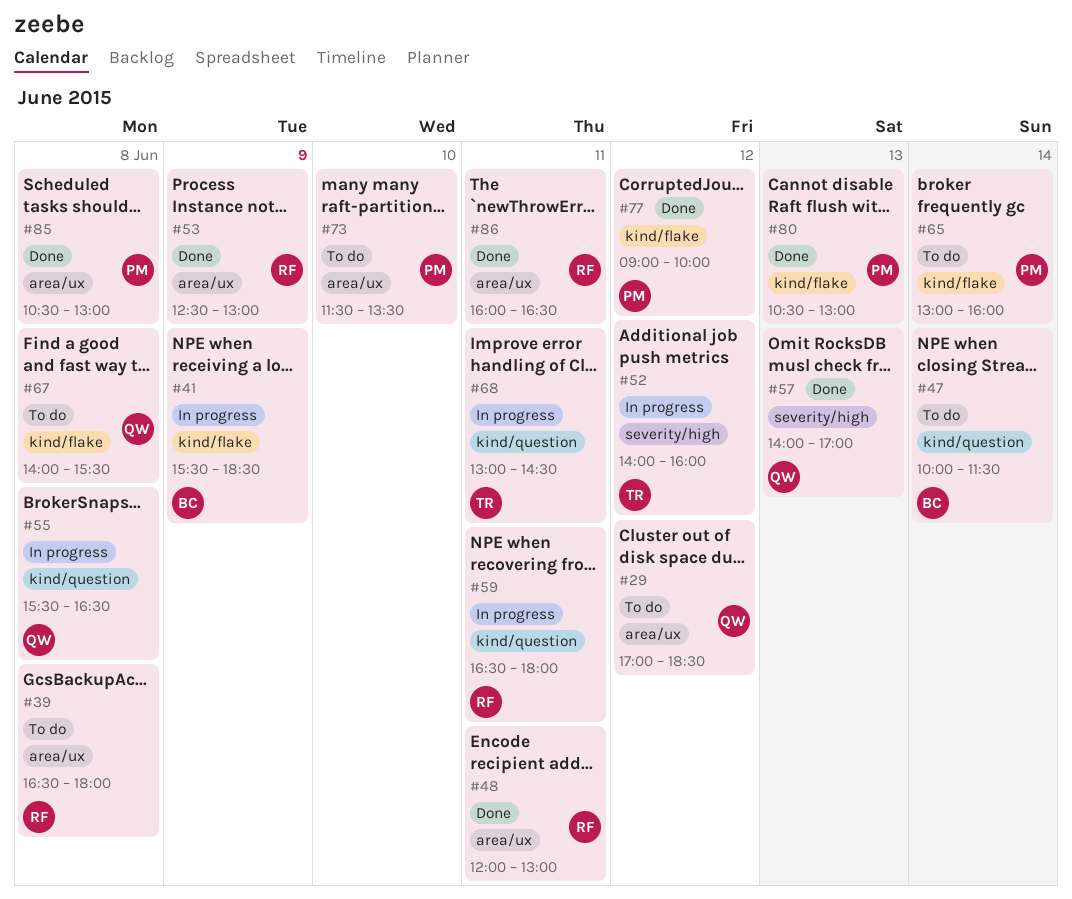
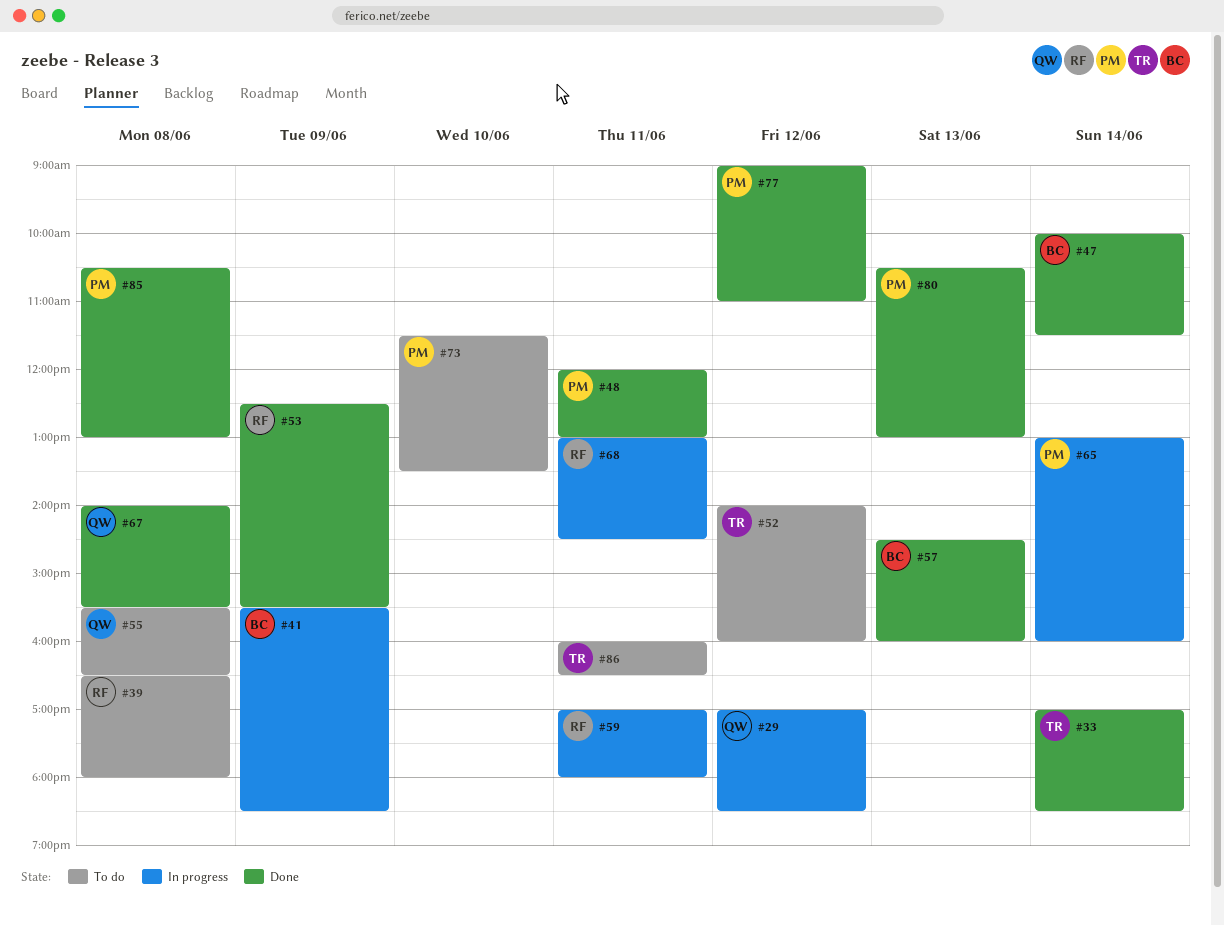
#29, status: To do -> In progress
#33: none -> present
#47, status: To do -> Done
#48, owner: RF -> PM
#52, status: In progress -> To do
#53, ends: 13:00 -> 15:30
#55, status: In progress -> To do
#57, owner: QW -> BC
#57, begins: 14:00 -> 14:30
#57, ends: 17:00 -> 16:00
#59, begins: 16:30 -> 17:00
#65, status: To do -> In progress
#67, status: To do -> Done
#68, owner: TR -> RF
#77, ends: 10:00 -> 11:00
#86, status: Done -> To do
#86, owner: RF -> TR

